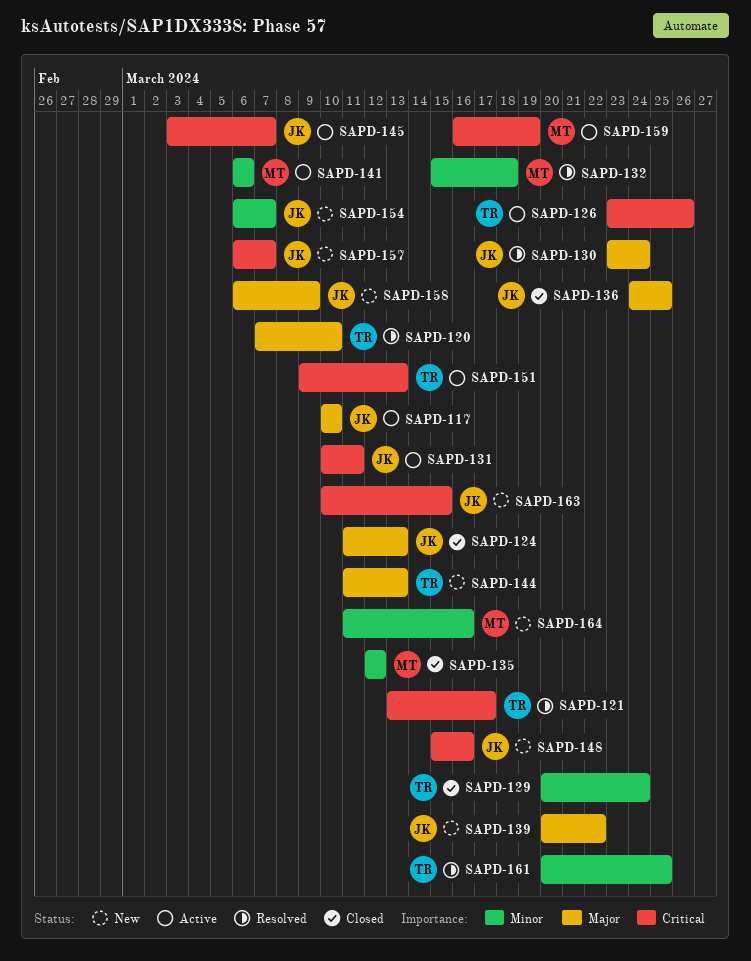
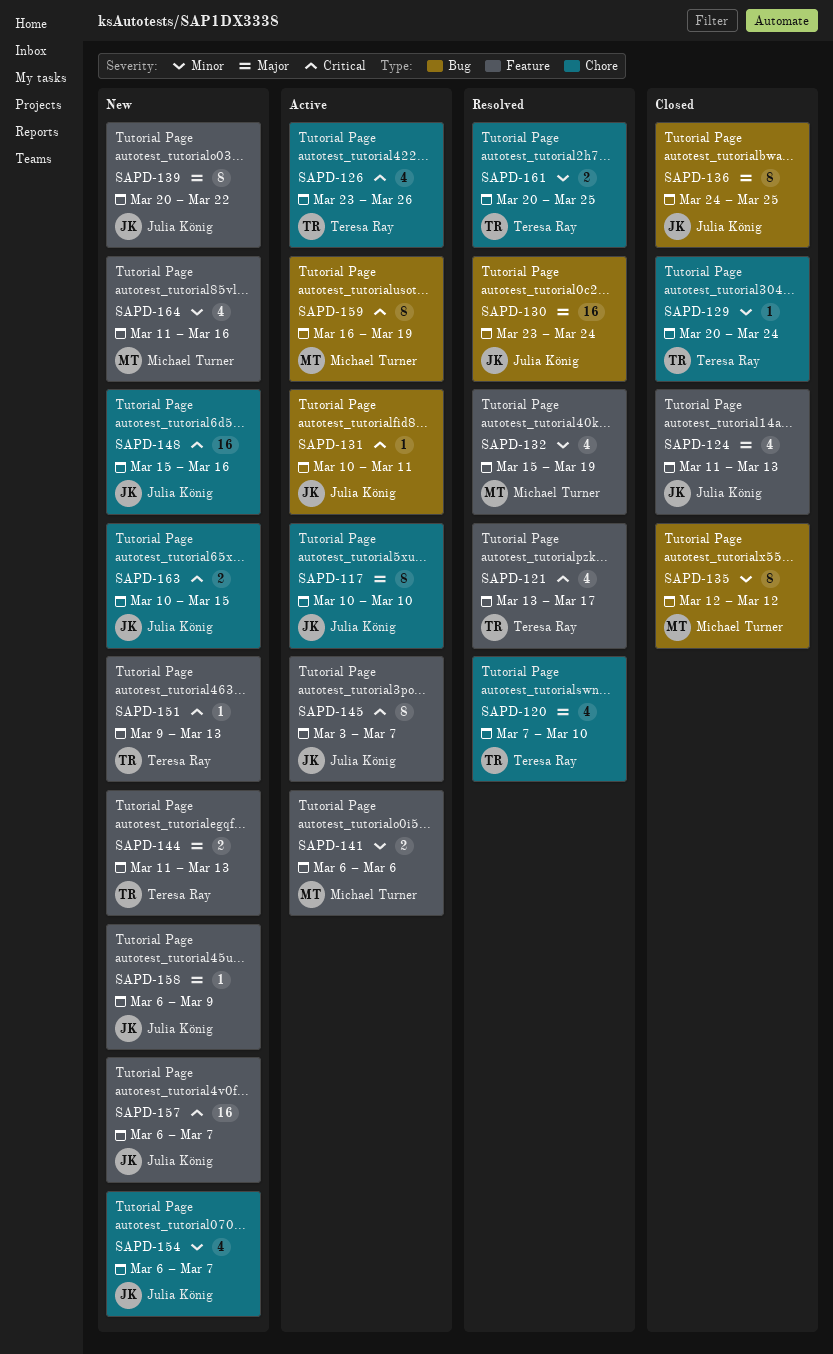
SAPD-132, due: Mar 18 -> Mar 19
SAPD-151, status: Active -> New

